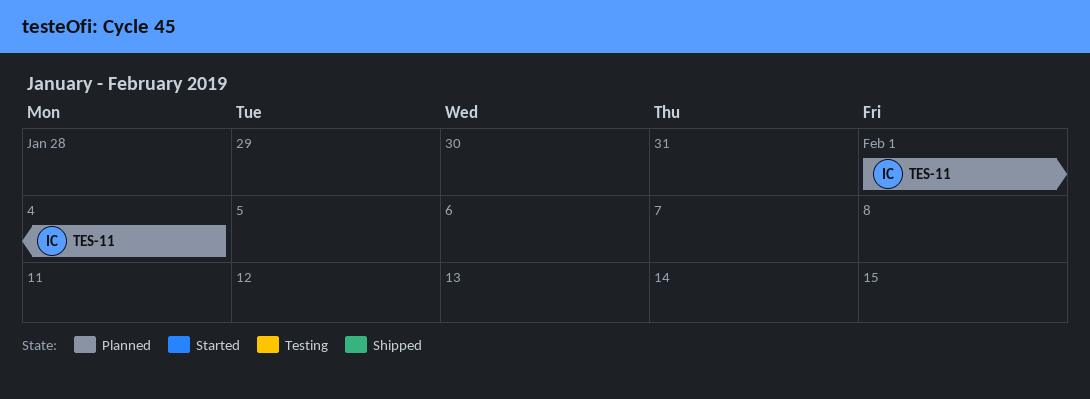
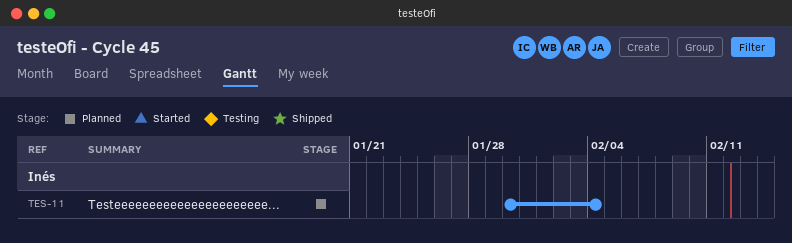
TES-11, start: Feb 1 -> Jan 30

